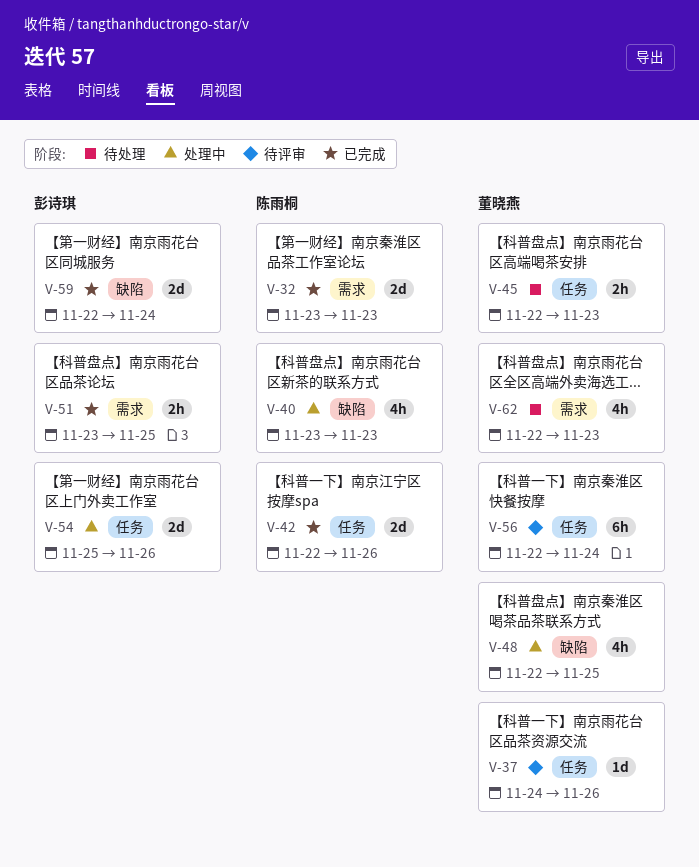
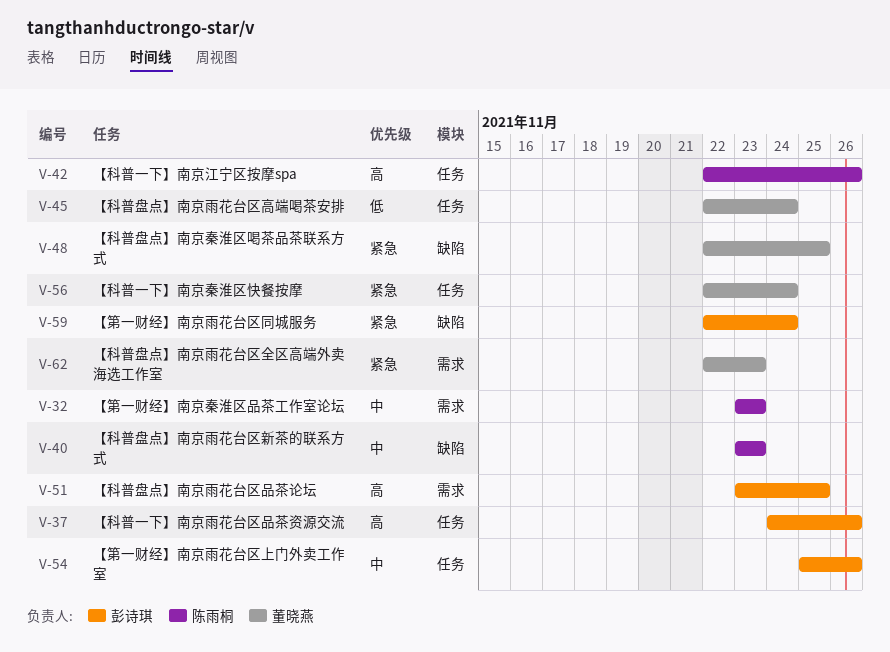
V-37, owner: 董晓燕 -> 彭诗琪
V-45, due: Nov 23 -> Nov 24

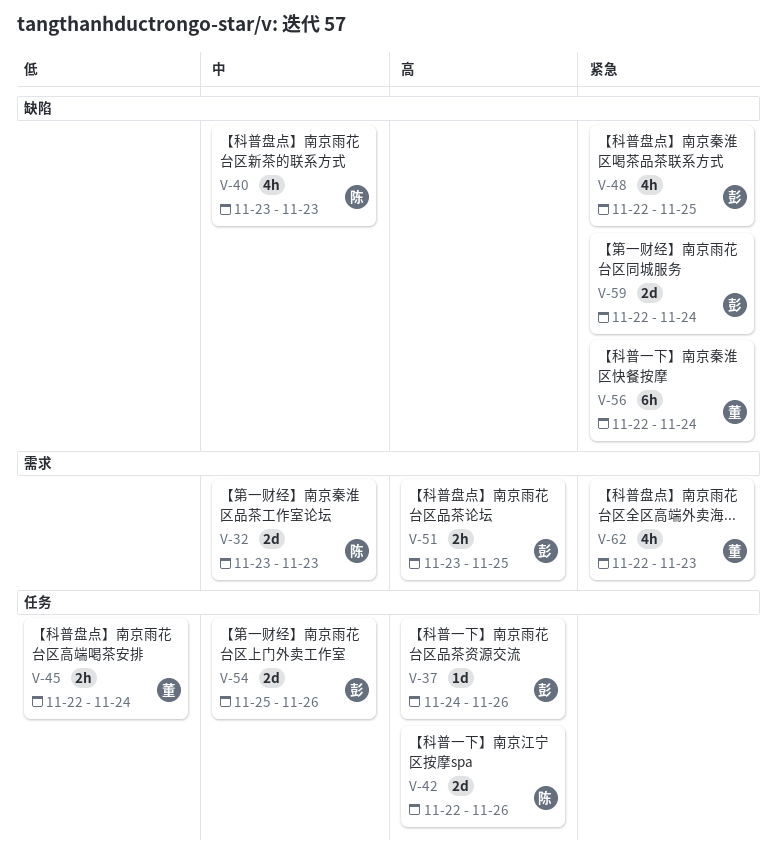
V-48, owner: 董晓燕 -> 彭诗琪
V-56, label: 任务 -> 缺陷

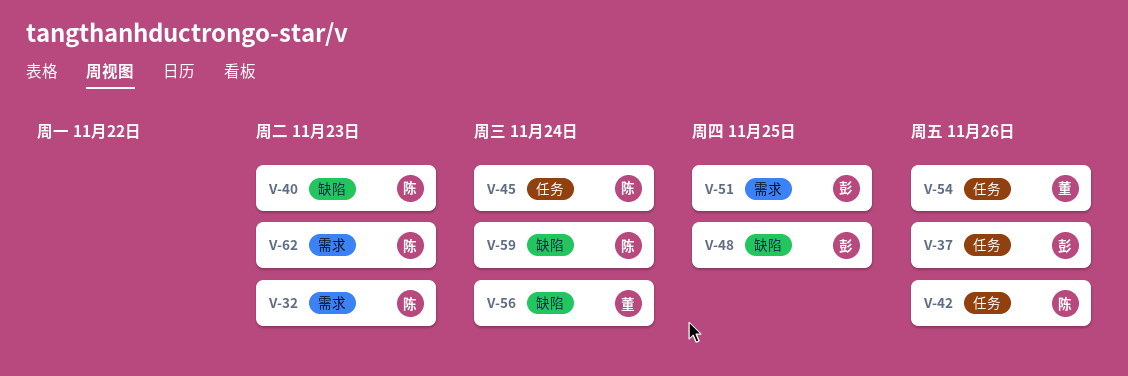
V-45, owner: 董 -> 陈
V-54, owner: 彭 -> 董
V-59, owner: 彭 -> 陈
V-62, owner: 董 -> 陈

